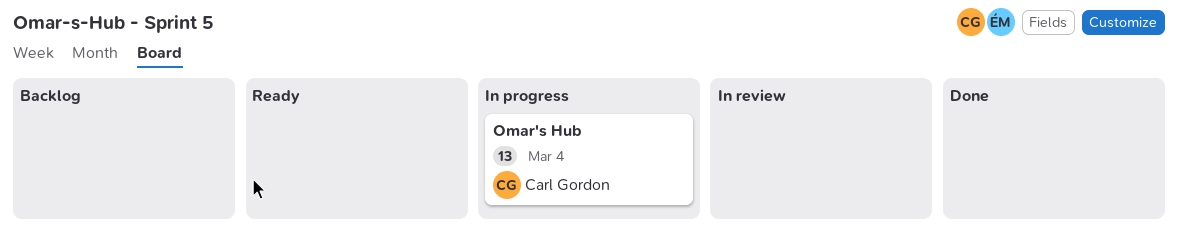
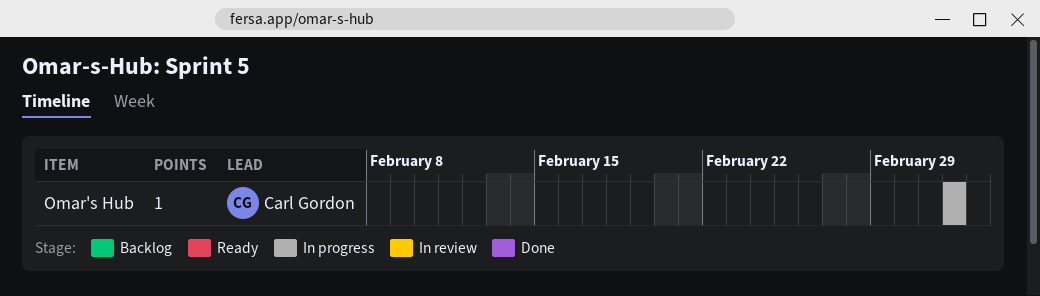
Omar's Hub, estimate: 13 -> 1
Omar's Hub, due: Mar 4 -> Mar 3

